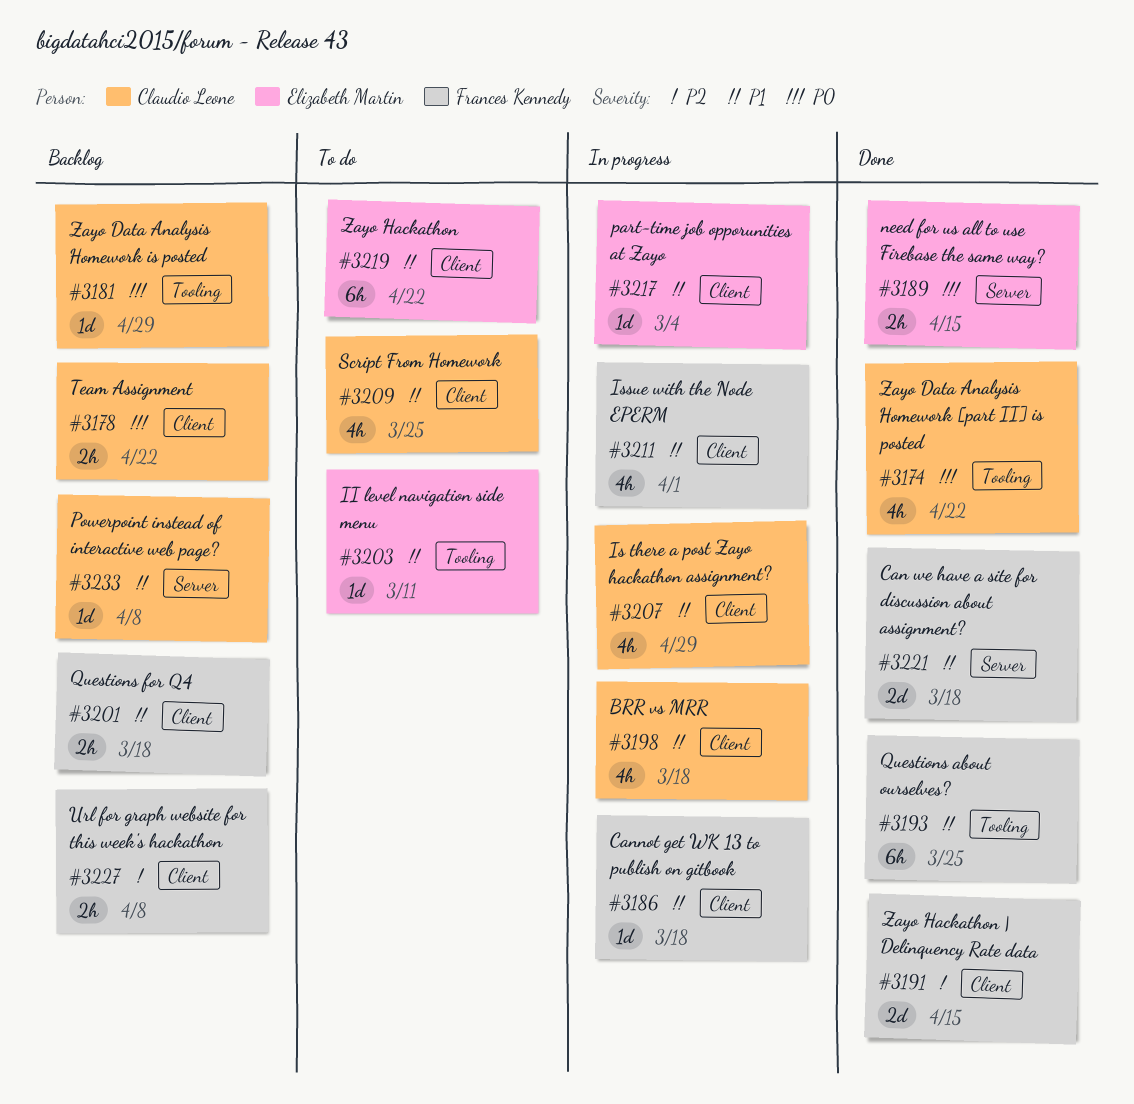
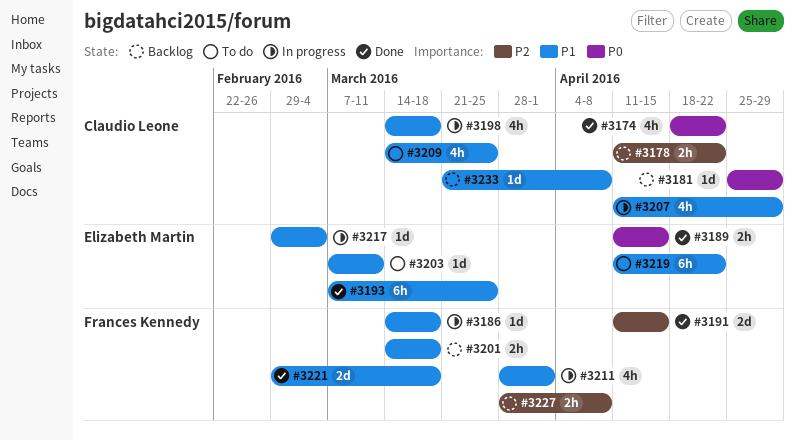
#3178, priority: P0 -> P2
#3193, owner: Frances Kennedy -> Elizabeth Martin

